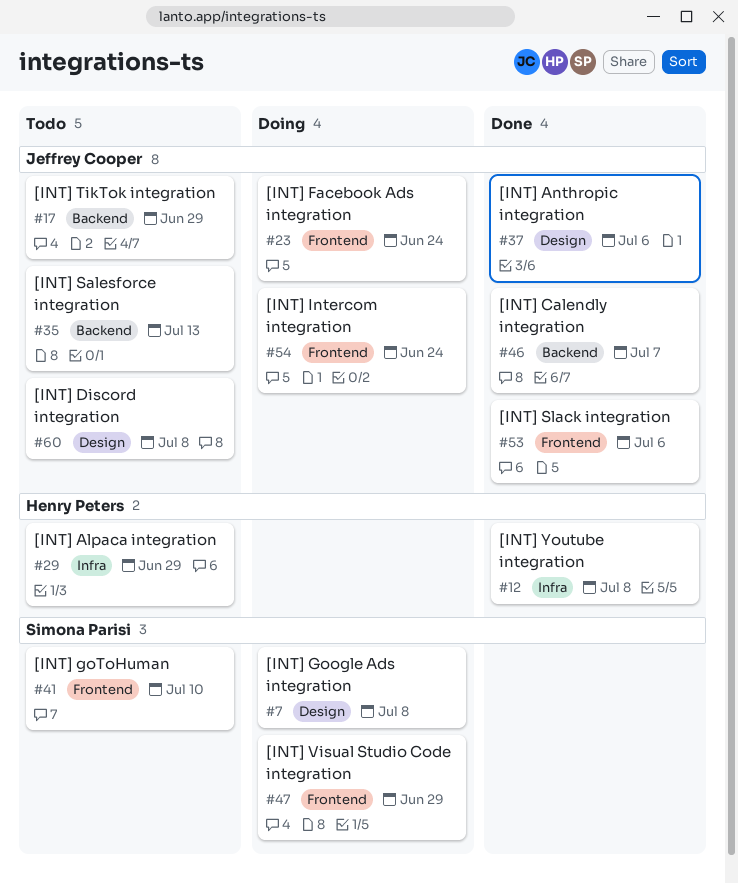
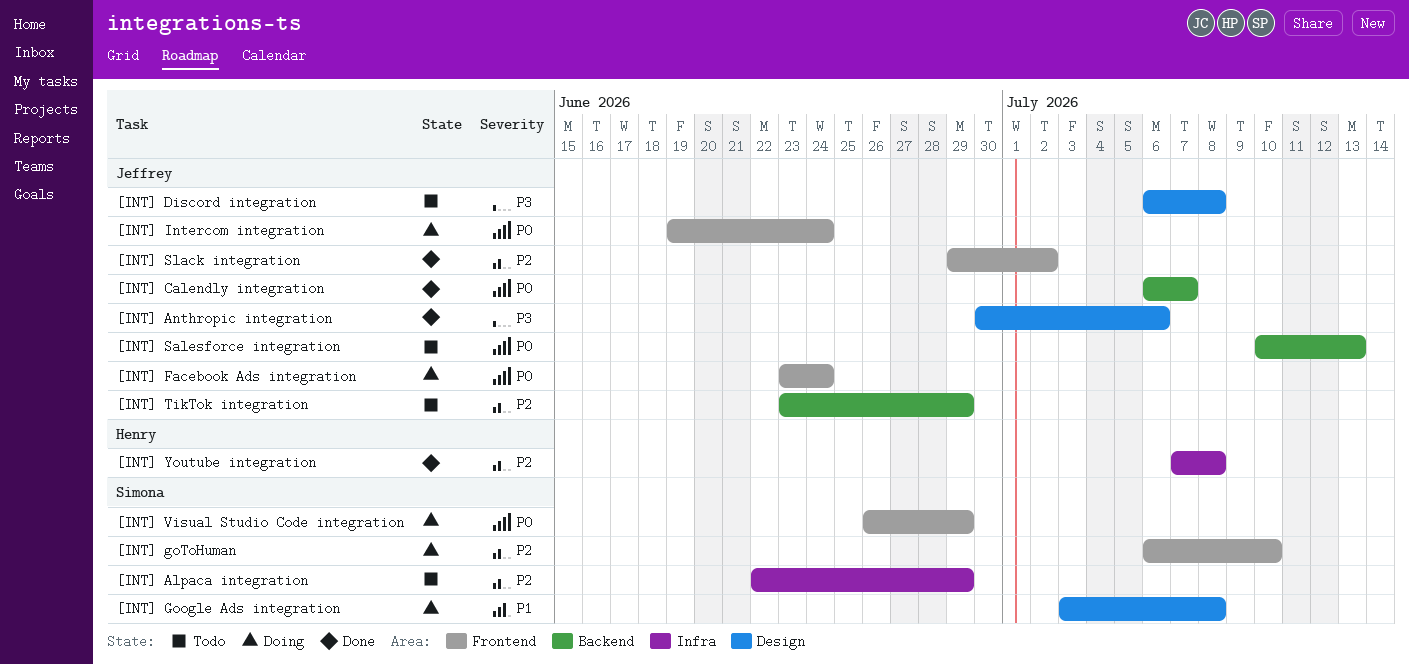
[INT] Alpaca integration, owner: Henry Peters -> Simona Parisi
[INT] goToHuman, status: Todo -> Doing
[INT] Slack integration, due: Jul 6 -> Jul 2

